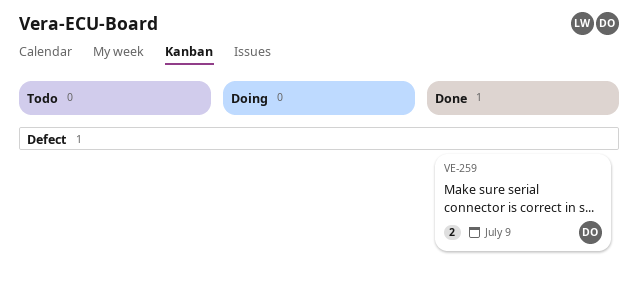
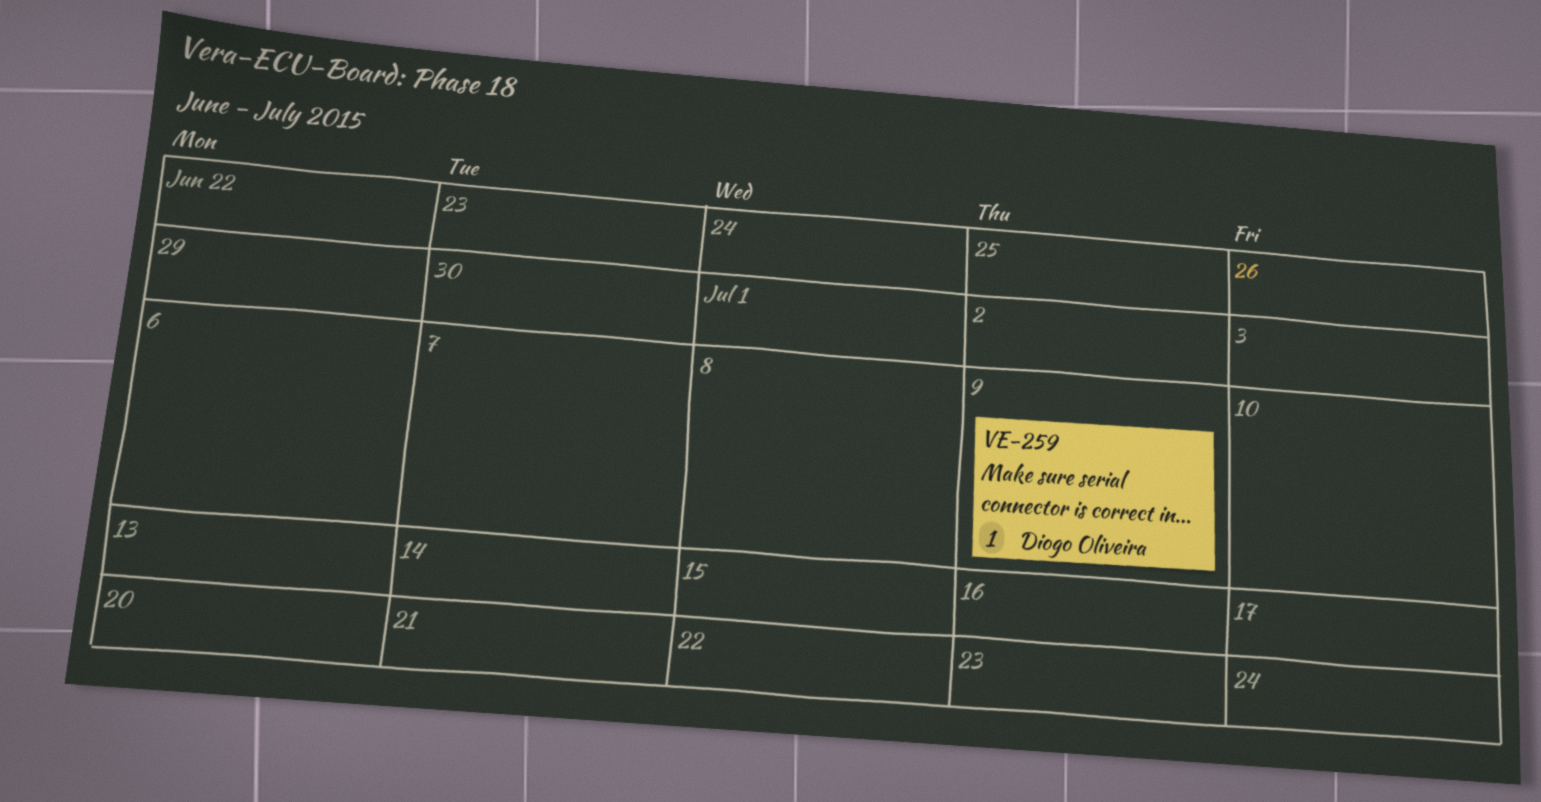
VE-259, estimate: 2 -> 1

